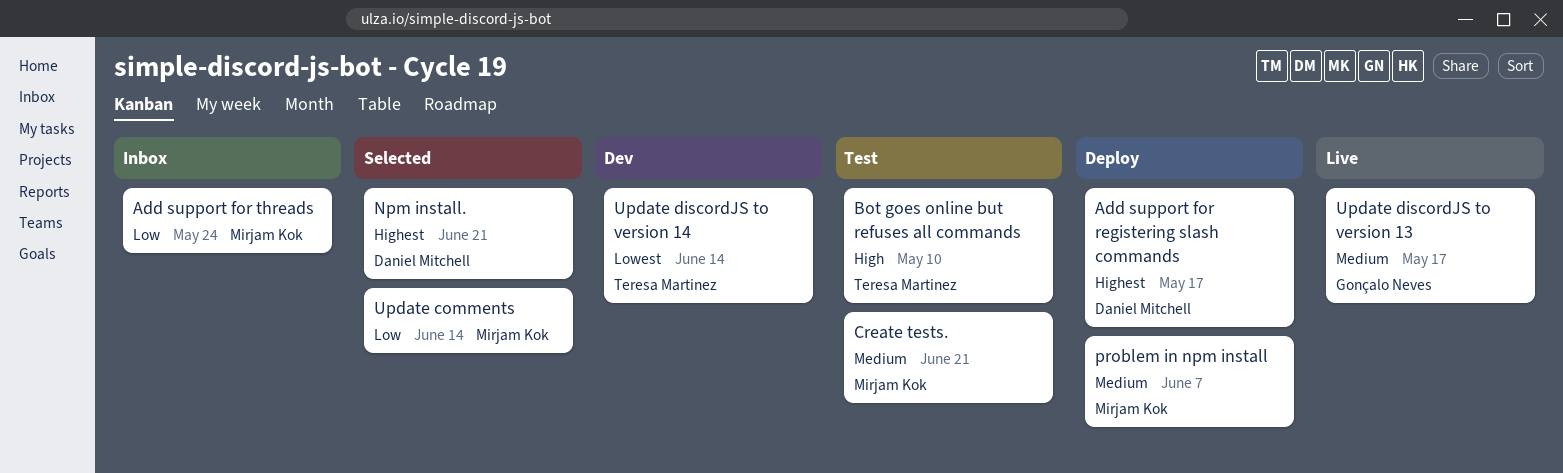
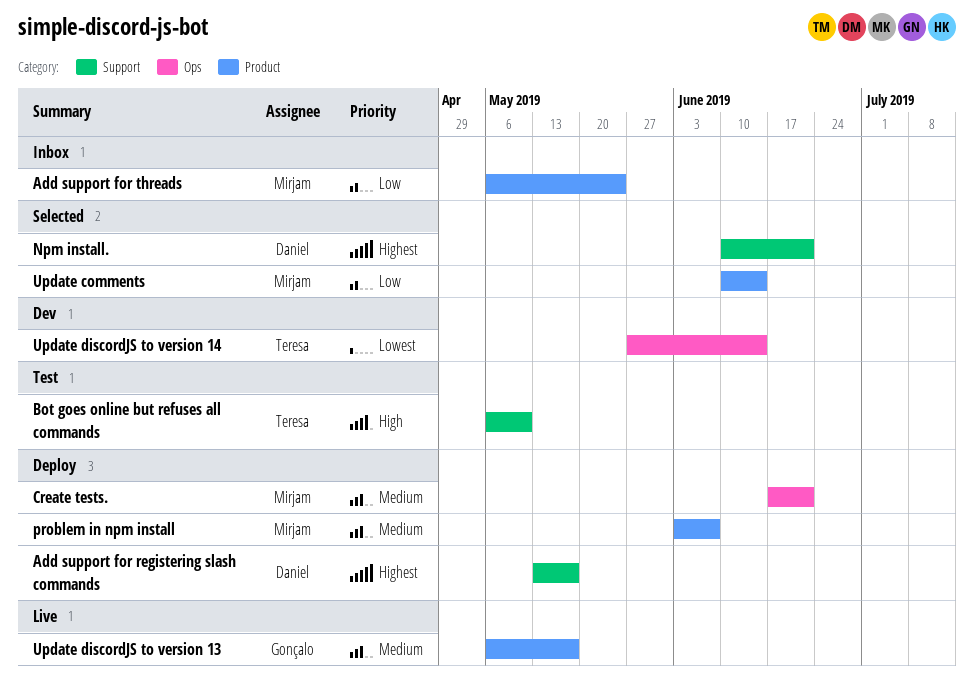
Create tests., status: Test -> Deploy

